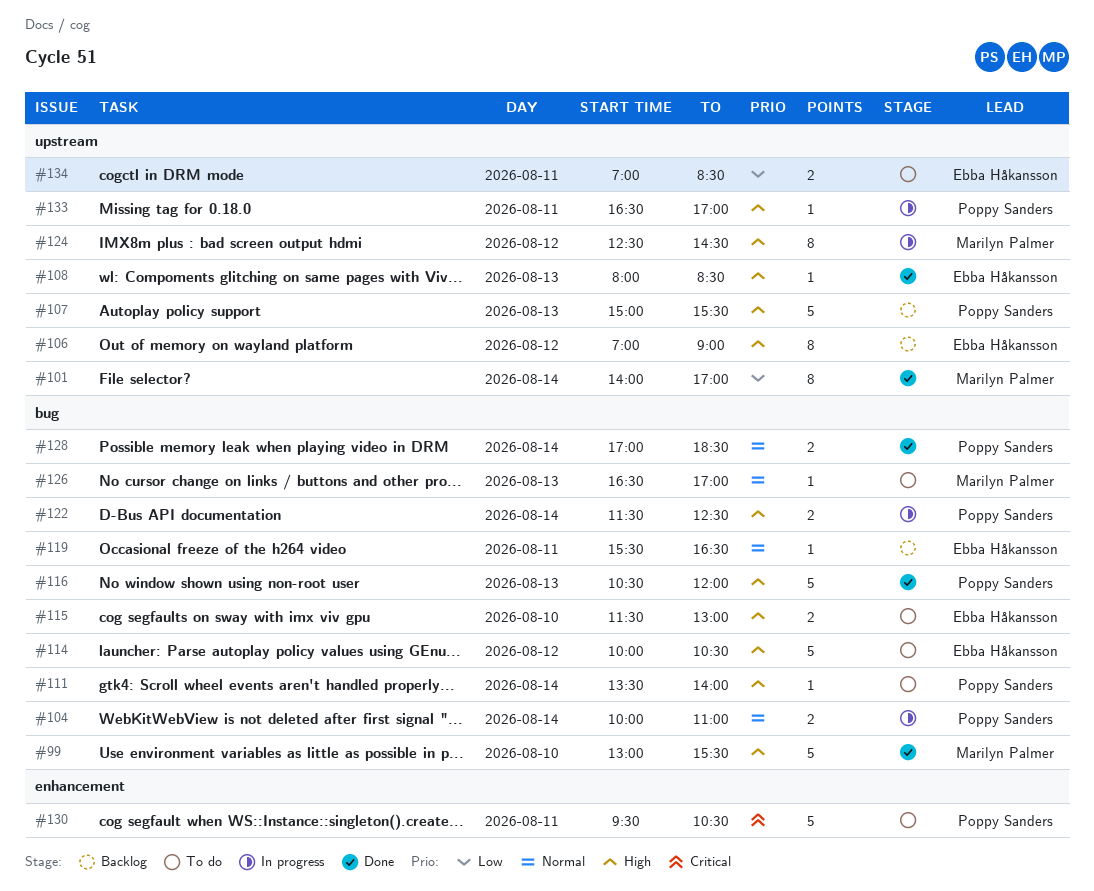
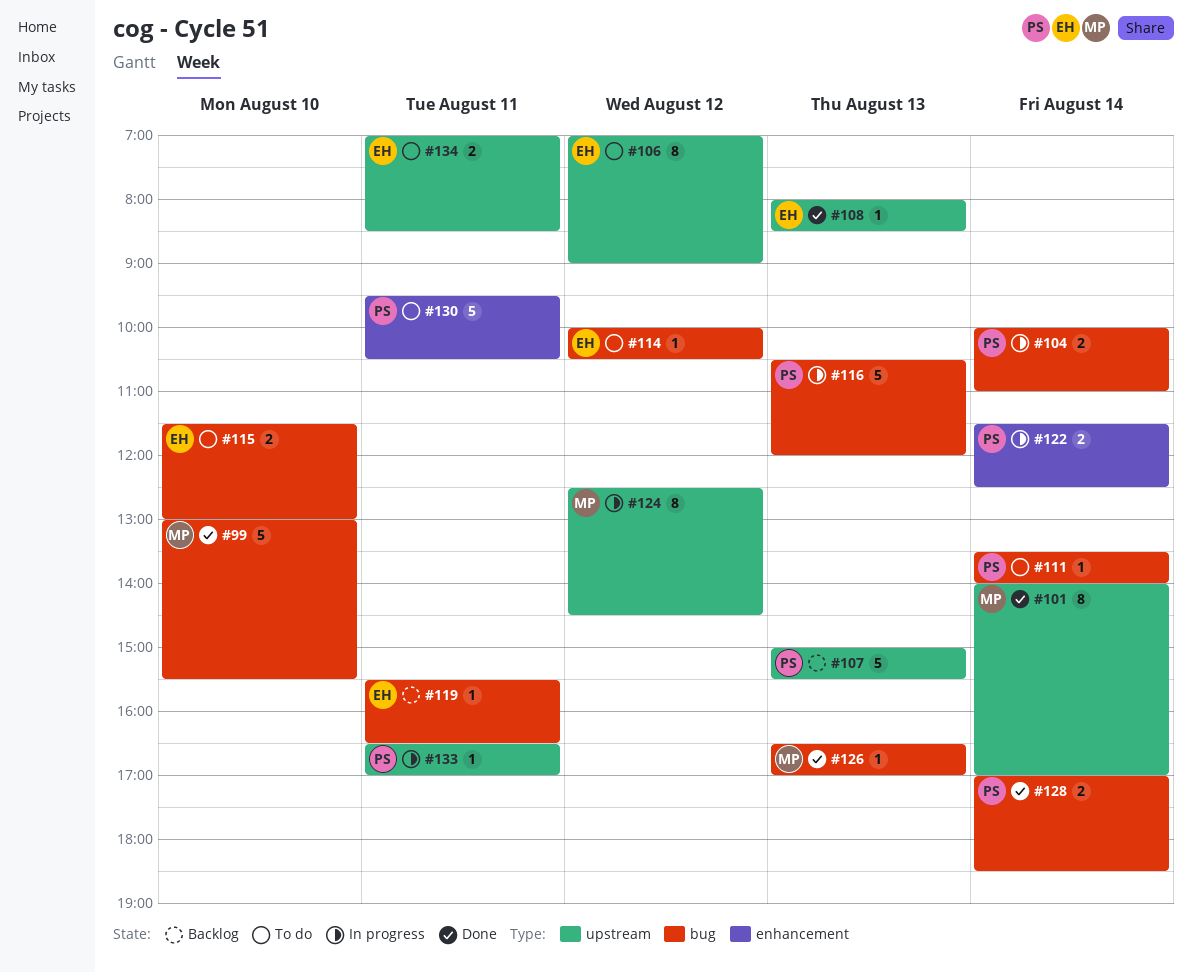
#106, status: Backlog -> To do
#114, estimate: 5 -> 1
#116, status: Done -> In progress
#122, label: bug -> enhancement
#126, status: To do -> Done

